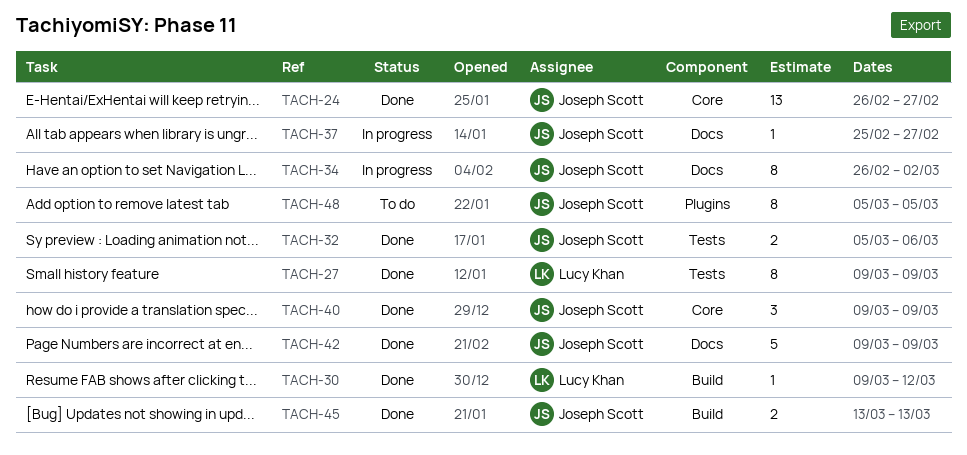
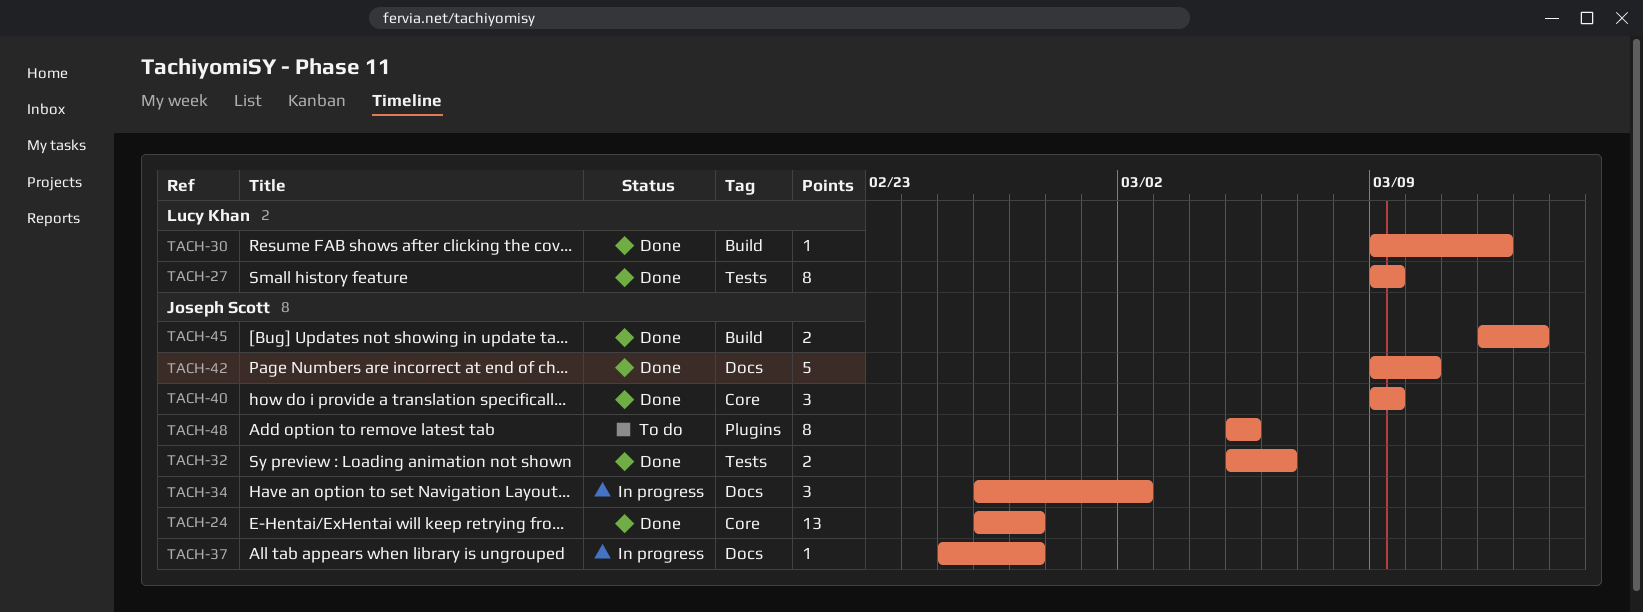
TACH-34, estimate: 8 -> 3
TACH-42, due: Mar 9 -> Mar 10
TACH-45, start: Mar 13 -> Mar 12

